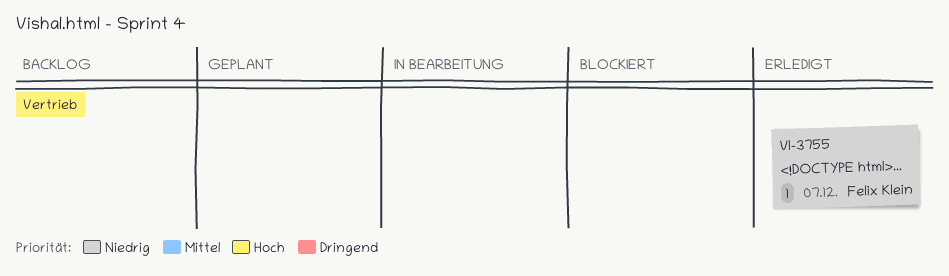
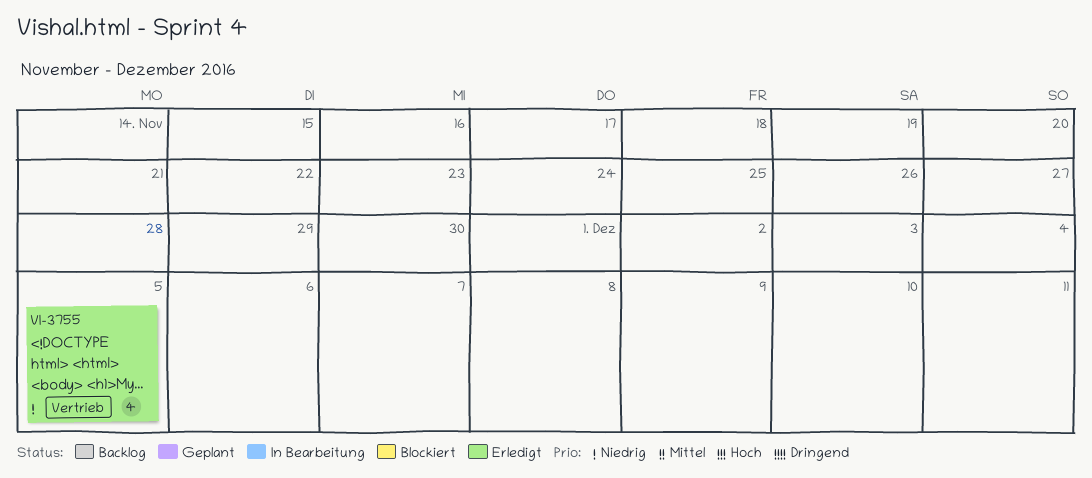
VI-3755, estimate: 1 -> 4
VI-3755, due: Dec 7 -> Dec 5

